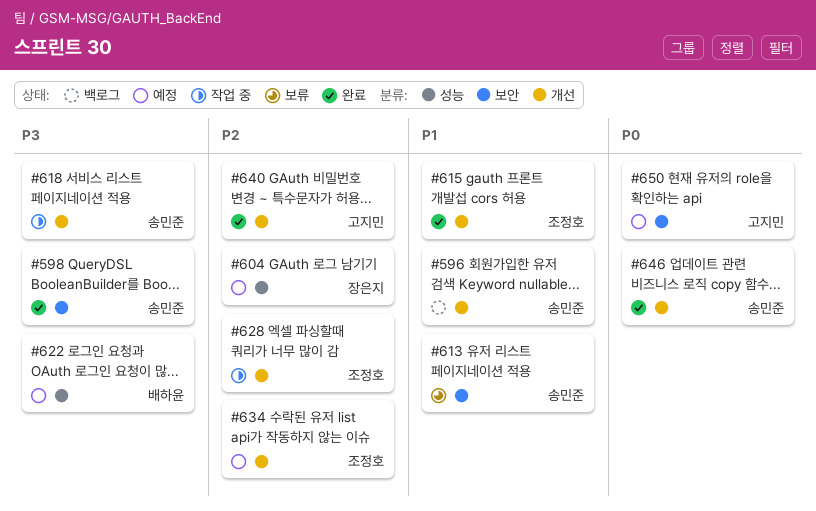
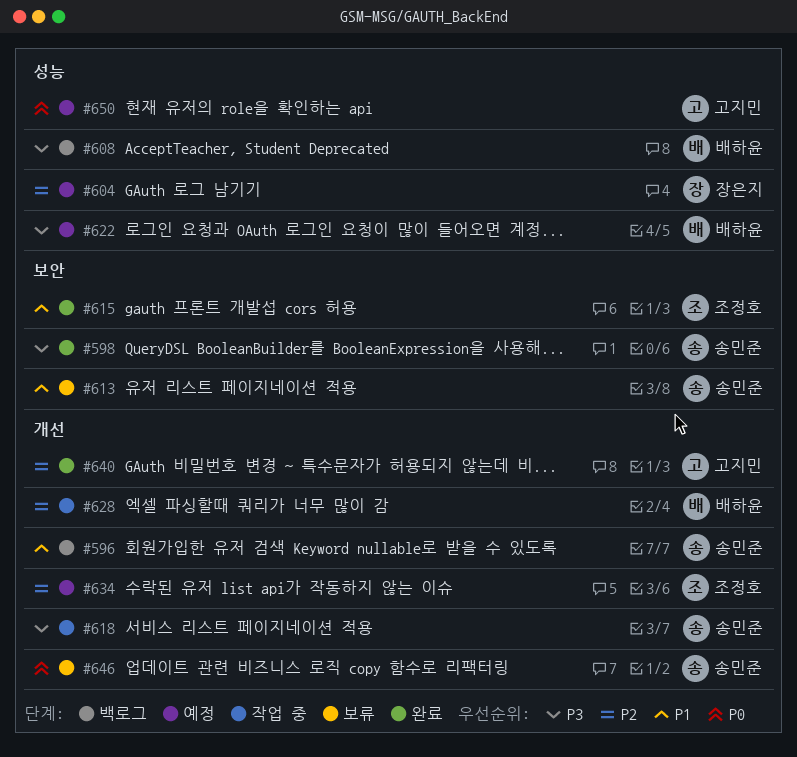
#608: none -> present
#615, label: 개선 -> 보안
#628, owner: 조정호 -> 배하윤
#646, status: 완료 -> 보류
#650, label: 보안 -> 성능

